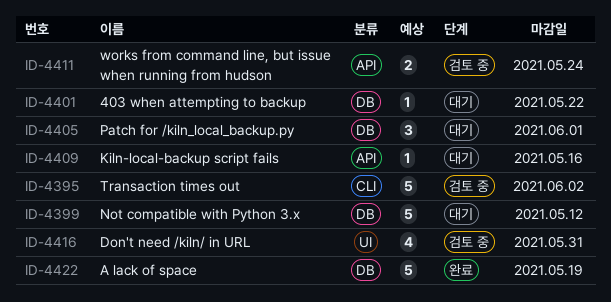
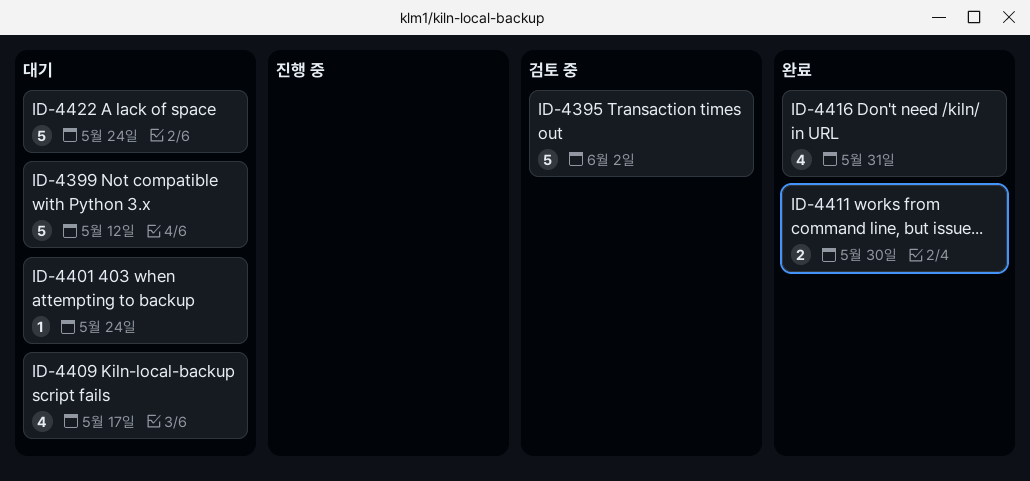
ID-4401, due: May 22 -> May 24
ID-4405: present -> none
ID-4409, estimate: 1 -> 4
ID-4409, due: May 16 -> May 17
ID-4411, status: 검토 중 -> 완료
ID-4411, due: May 24 -> May 30
ID-4416, status: 검토 중 -> 완료
ID-4422, status: 완료 -> 대기
ID-4422, due: May 19 -> May 24

